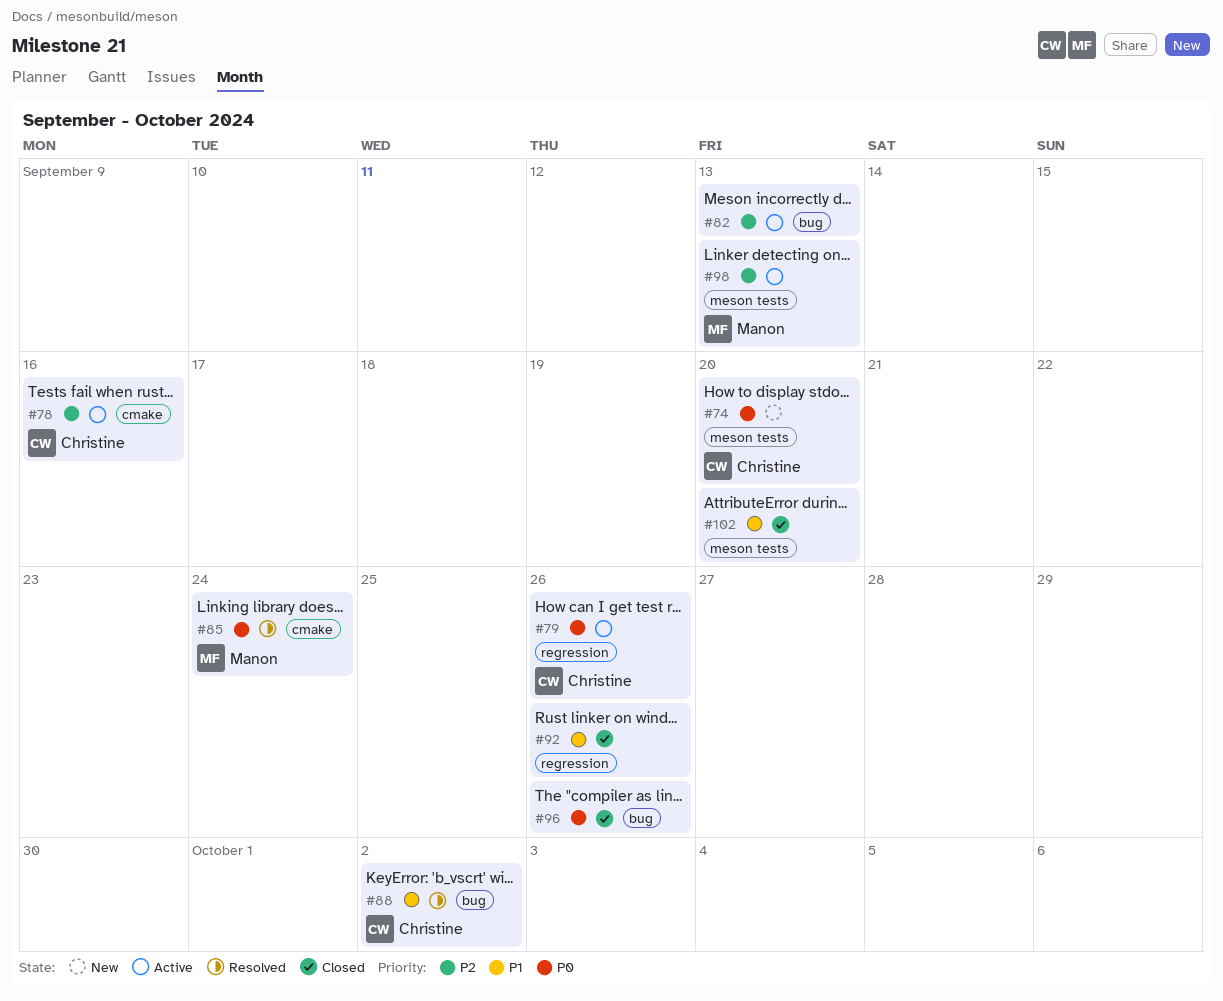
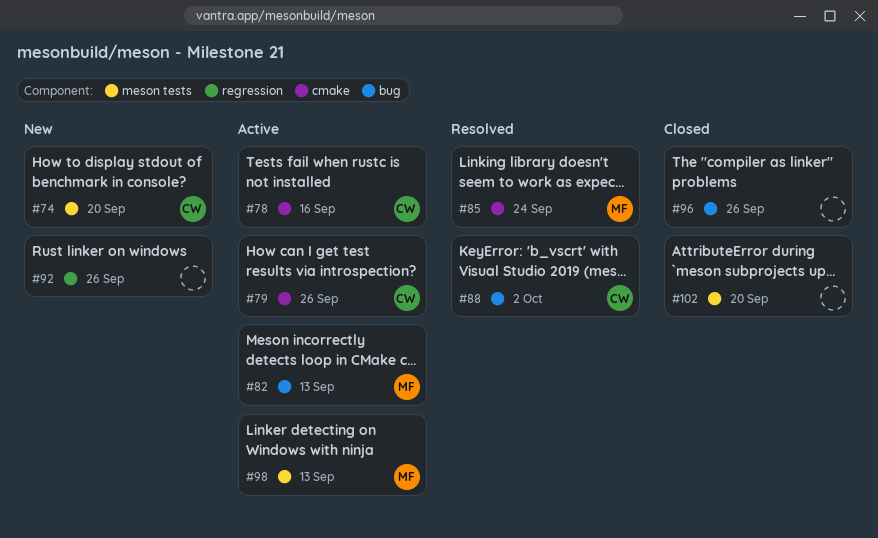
#79, label: regression -> cmake
#82, owner: none -> Manon
#92, status: Closed -> New

